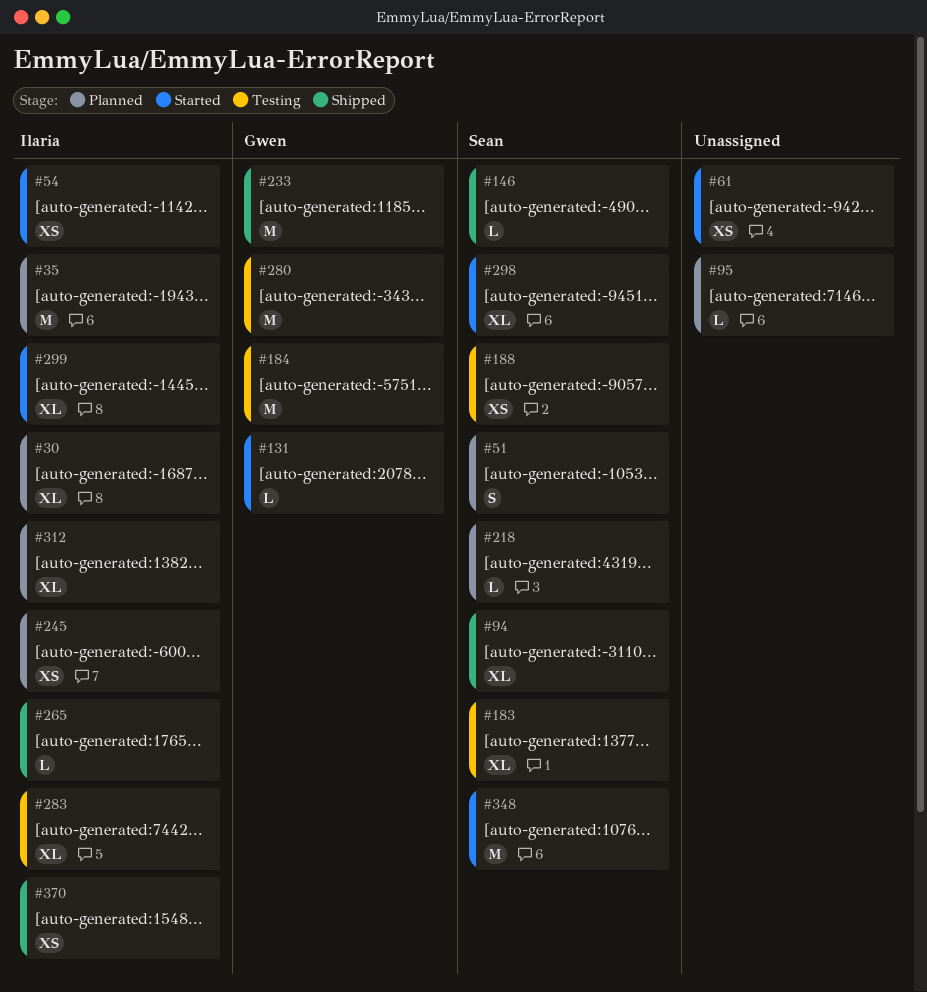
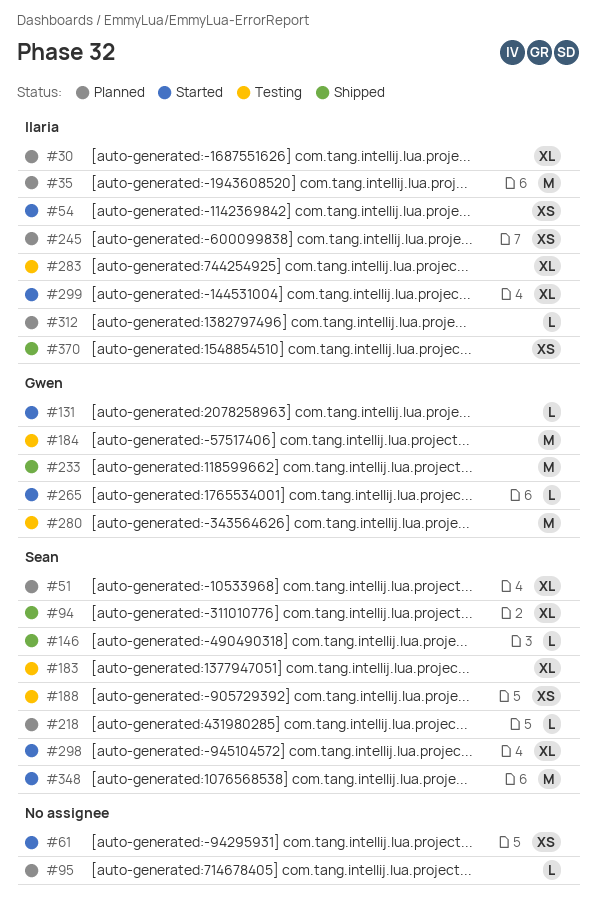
#51, estimate: S -> XL
#265, status: Shipped -> Started
#265, owner: Ilaria -> Gwen
#312, estimate: XL -> L

